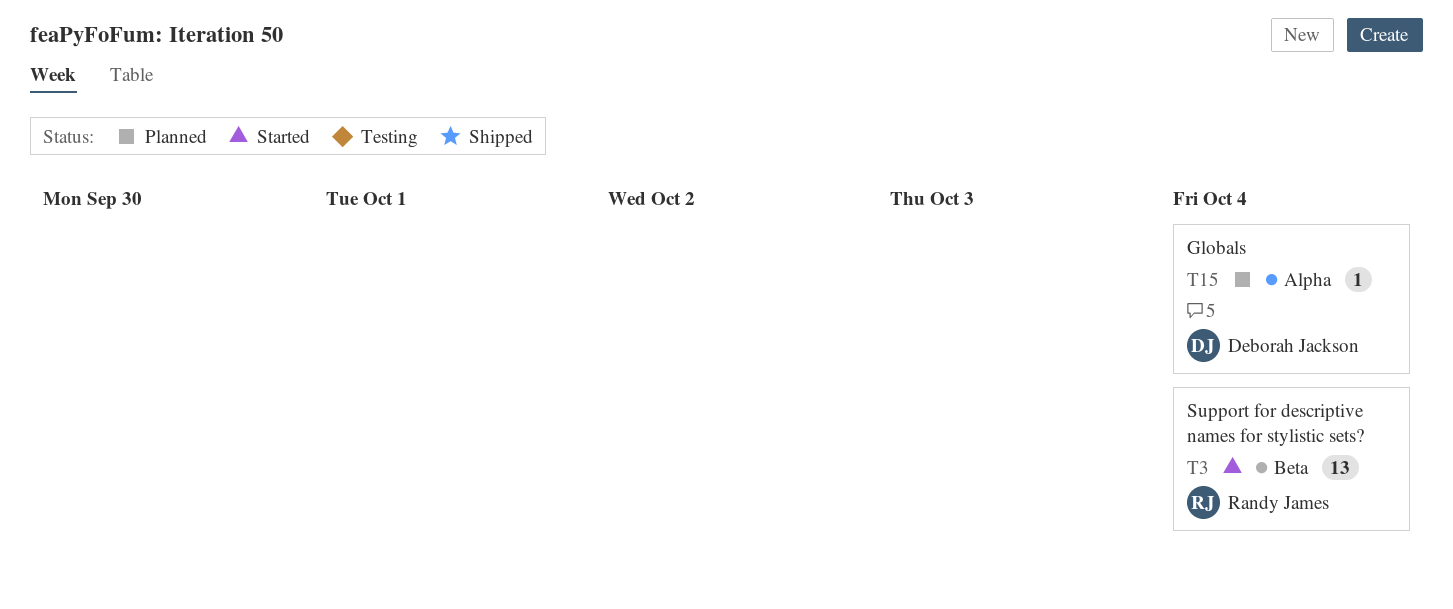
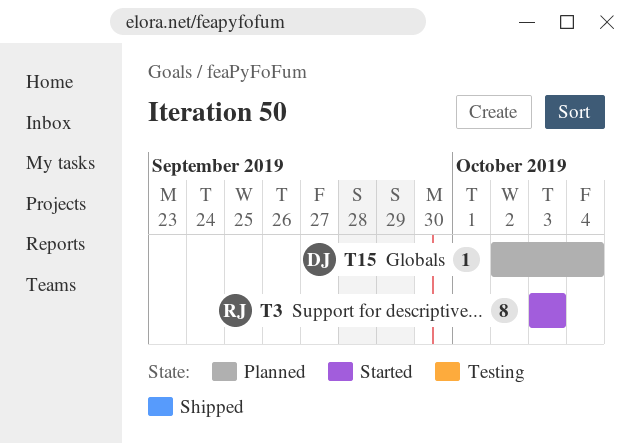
T3, estimate: 13 -> 8
T3, due: Oct 4 -> Oct 3

